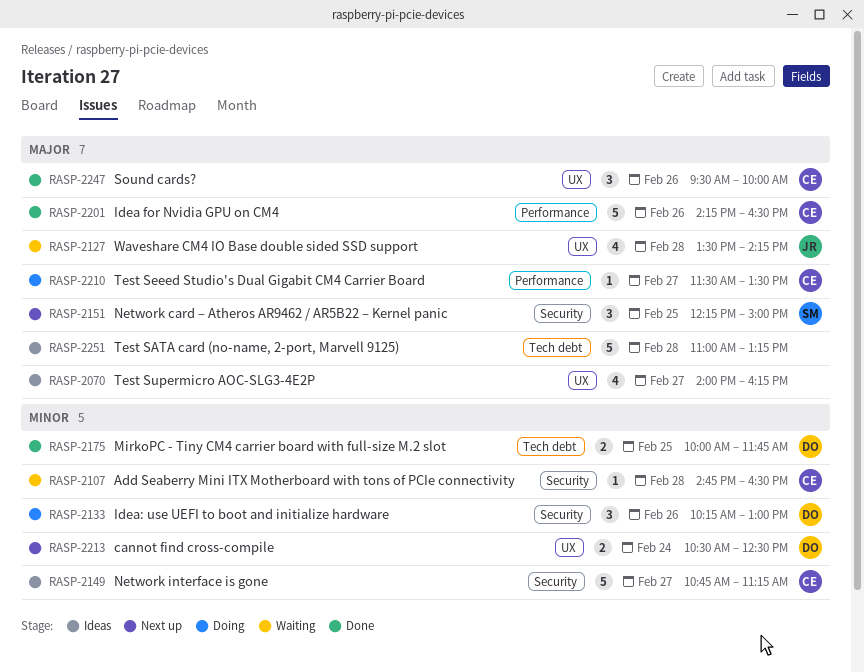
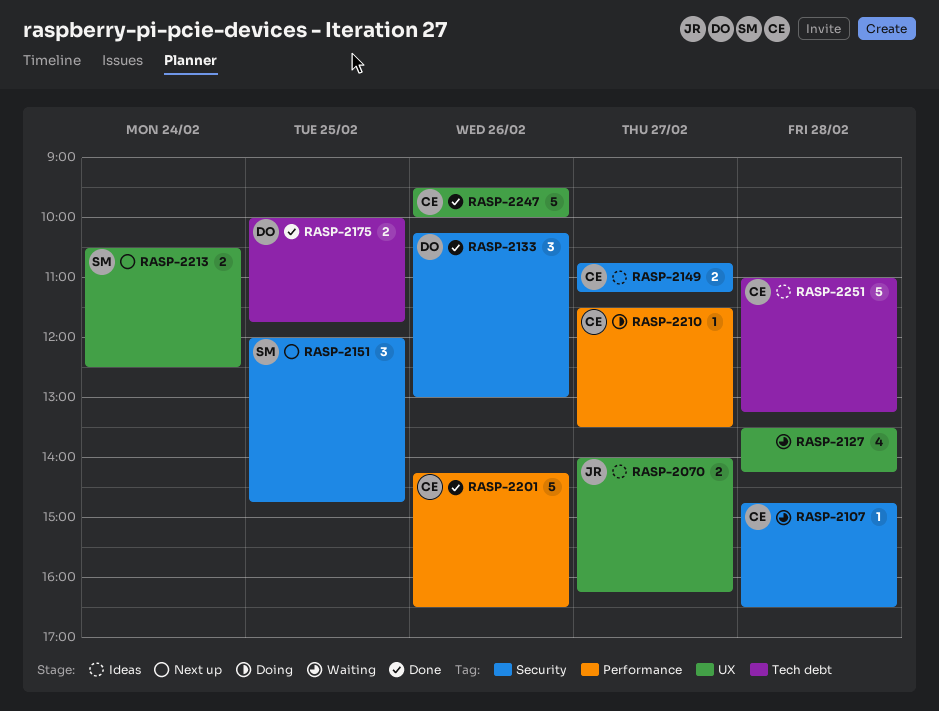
RASP-2070, owner: none -> JR
RASP-2070, estimate: 4 -> 2
RASP-2127, owner: JR -> none
RASP-2133, status: Doing -> Done
RASP-2149, estimate: 5 -> 2
RASP-2151, begins: 12:15 -> 12:00
RASP-2151, ends: 15:00 -> 14:45
RASP-2213, owner: DO -> SM
RASP-2247, estimate: 3 -> 5
RASP-2251, owner: none -> CE

